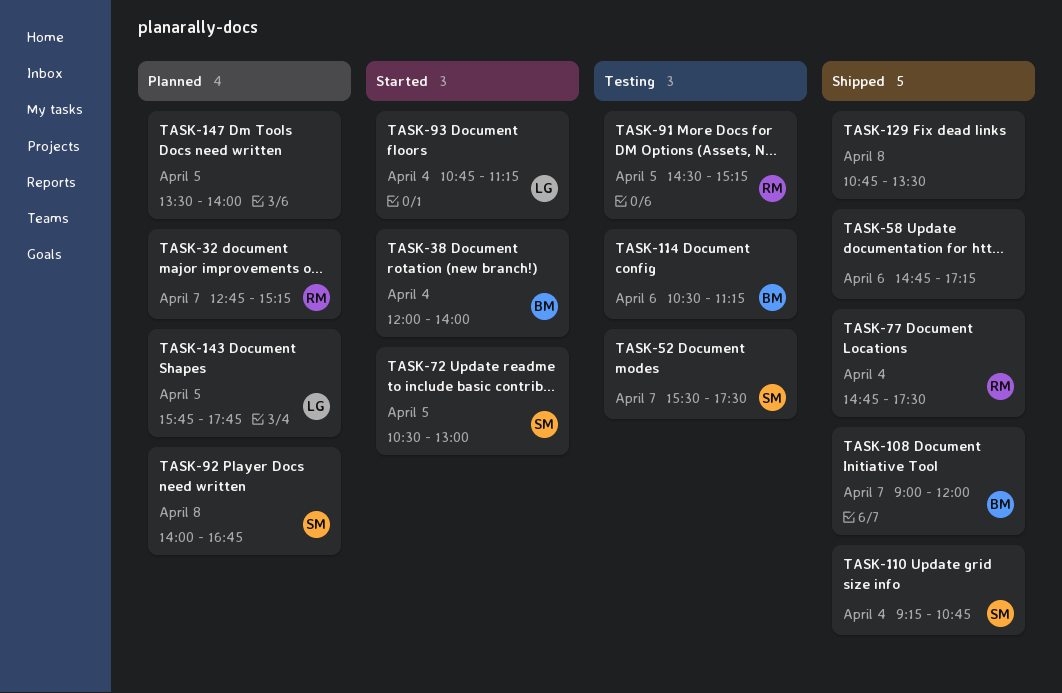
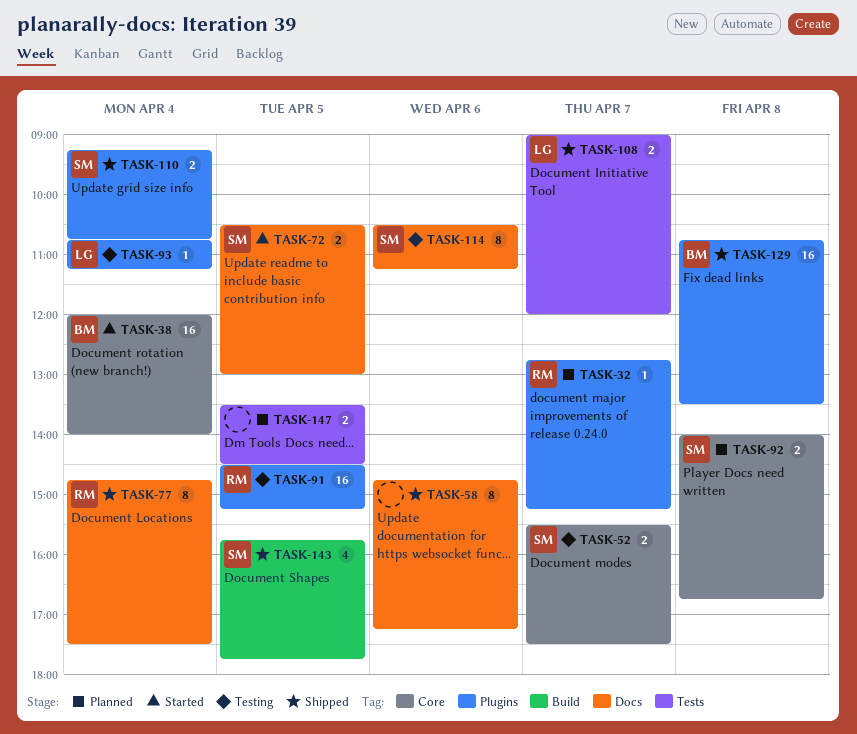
TASK-93, status: Started -> Testing
TASK-108, owner: BM -> LG
TASK-114, owner: BM -> SM
TASK-129, owner: none -> BM
TASK-143, status: Planned -> Shipped
TASK-143, owner: LG -> SM
TASK-147, ends: 14:00 -> 14:30

